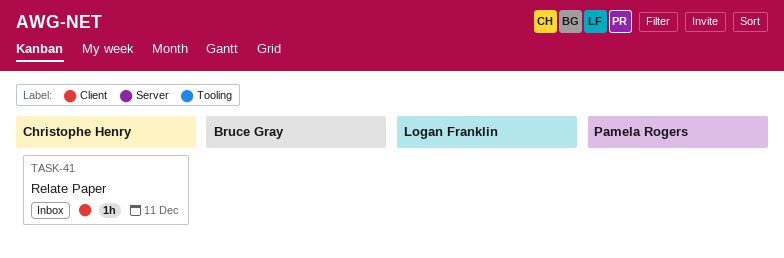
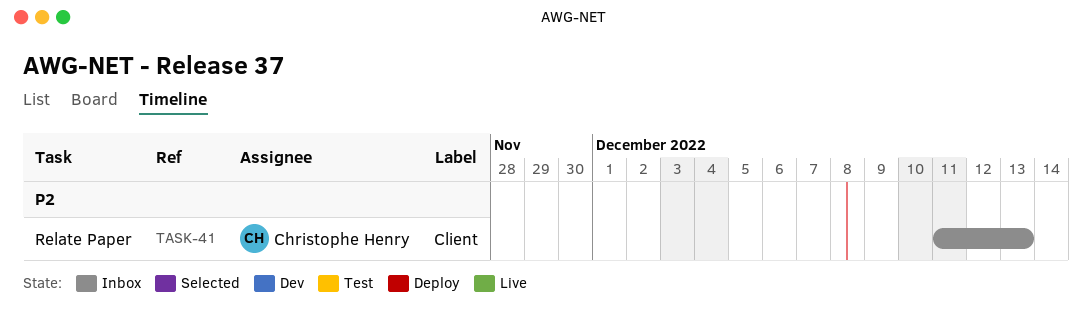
TASK-41, due: Dec 11 -> Dec 13

